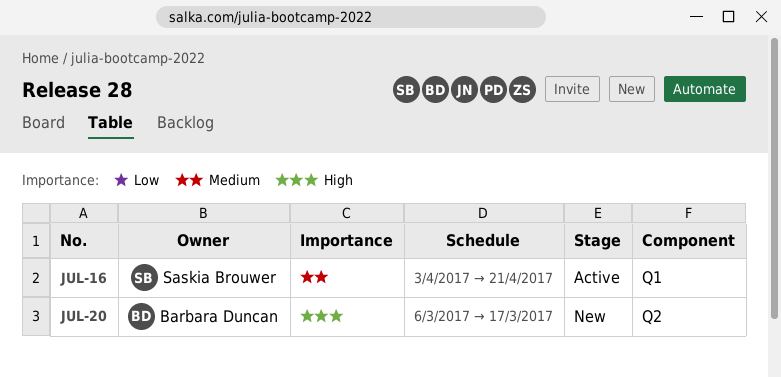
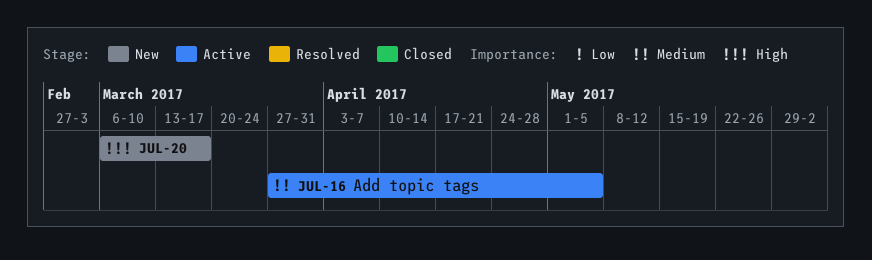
JUL-16, start: Apr 3 -> Mar 27
JUL-16, due: Apr 21 -> May 5

